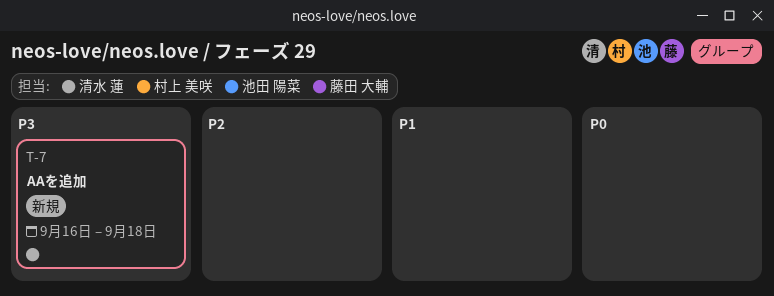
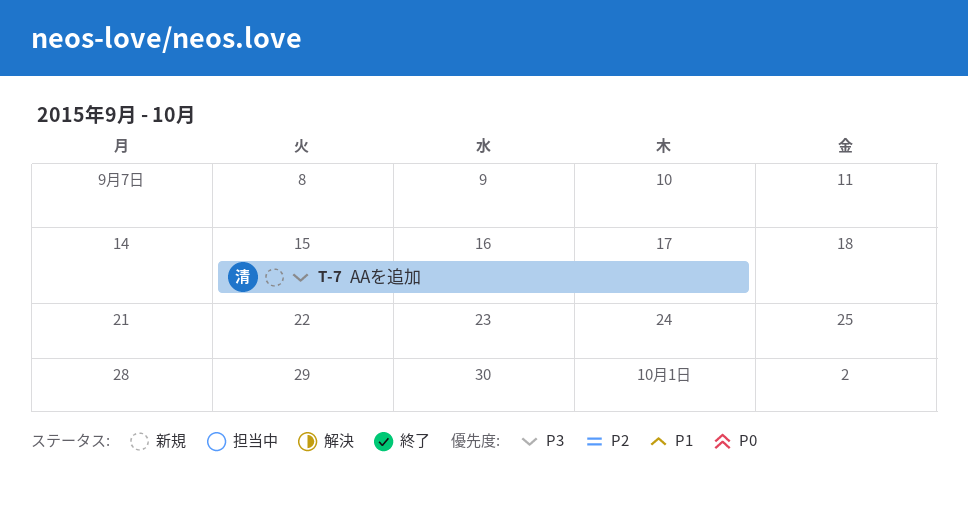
T-7, start: Sep 16 -> Sep 15
T-7, due: Sep 18 -> Sep 17

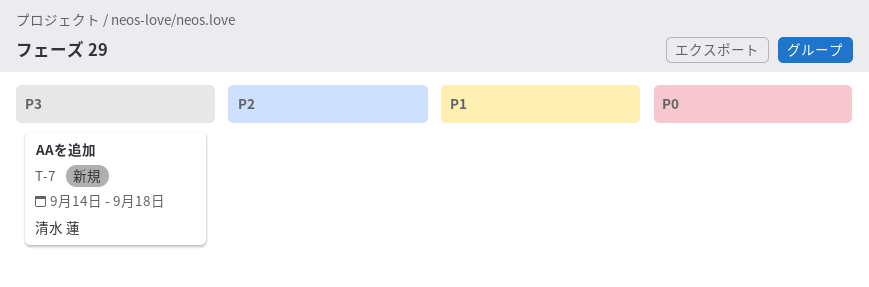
T-7, start: Sep 15 -> Sep 14
T-7, due: Sep 17 -> Sep 18

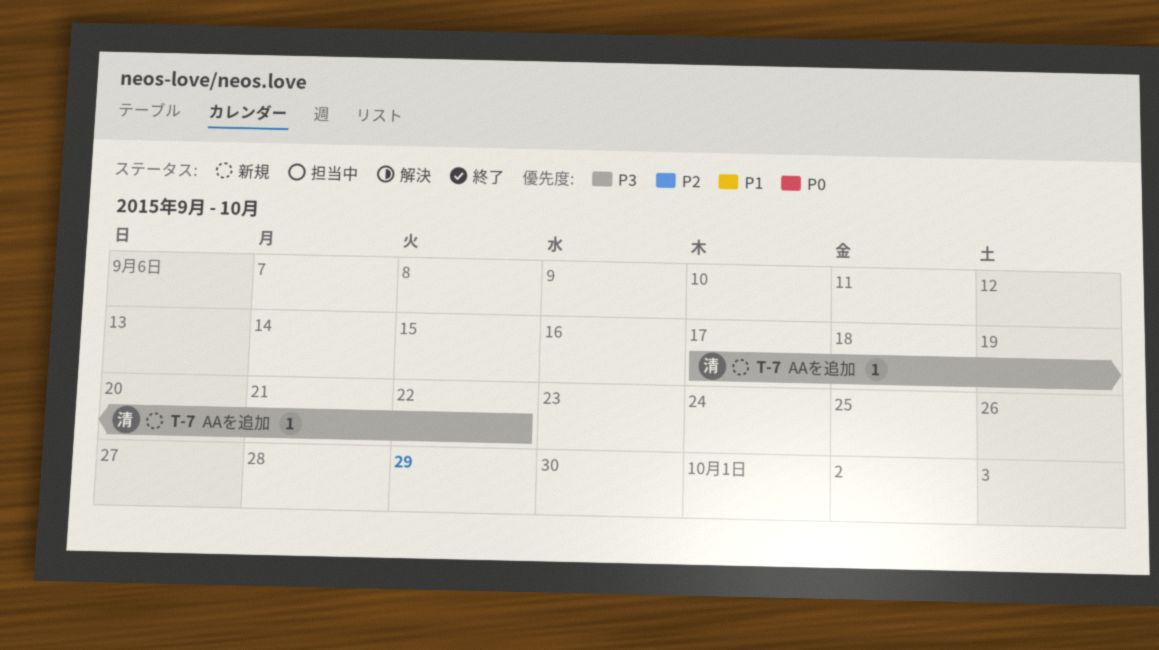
T-7, start: Sep 14 -> Sep 17
T-7, due: Sep 18 -> Sep 22

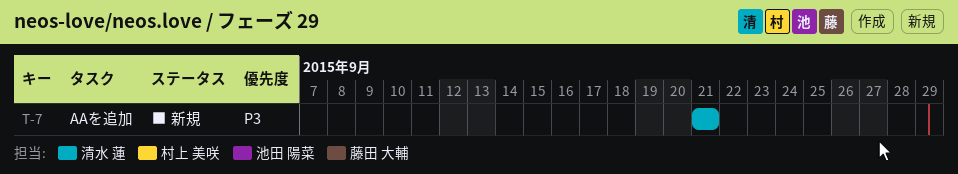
T-7, start: Sep 17 -> Sep 21
T-7, due: Sep 22 -> Sep 21

